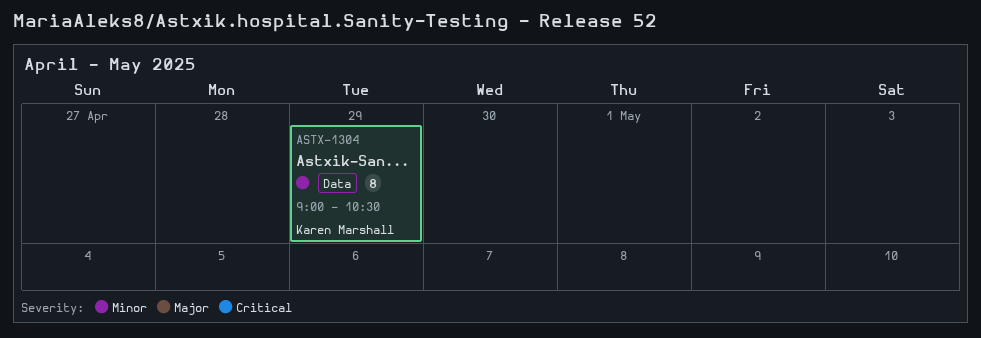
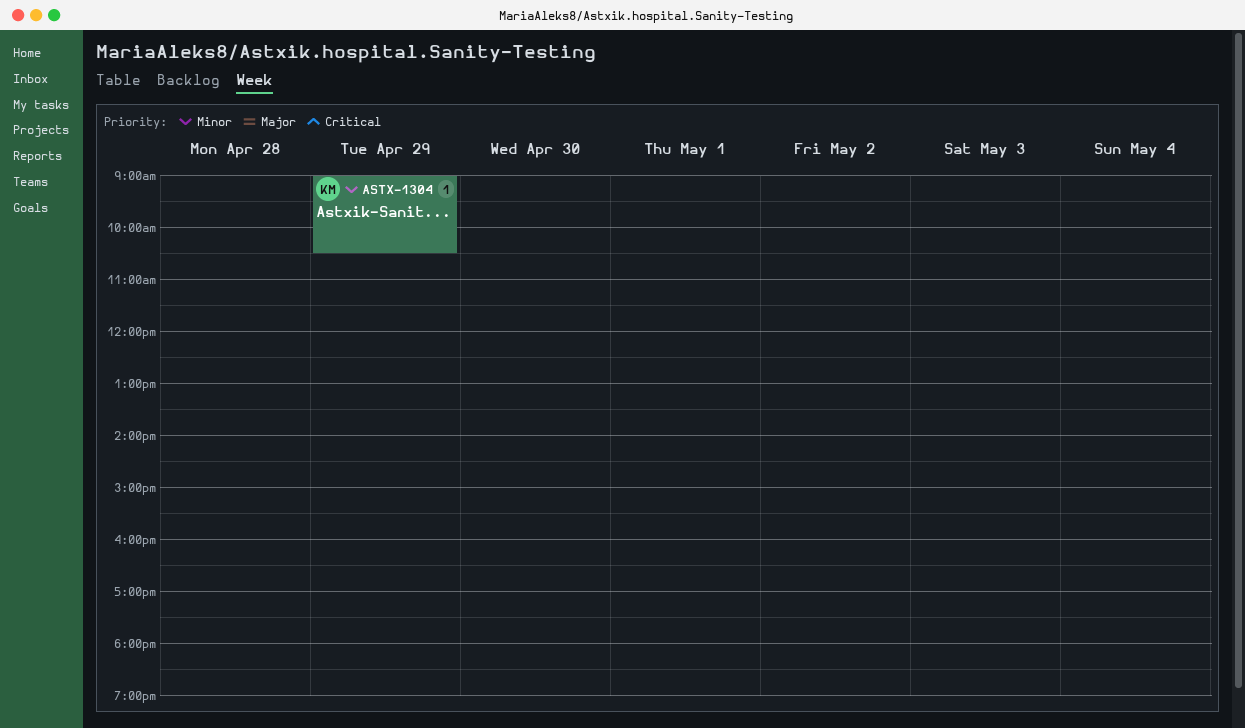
ASTX-1304, estimate: 8 -> 1

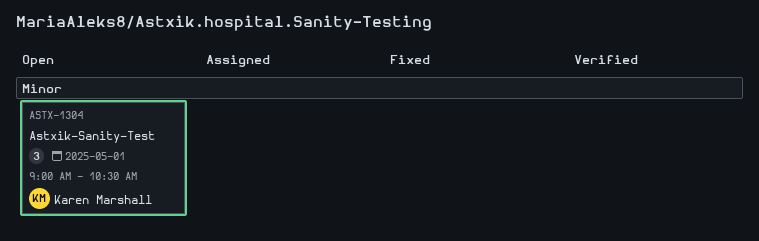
ASTX-1304, estimate: 1 -> 3
ASTX-1304, day: Apr 29 -> May 1

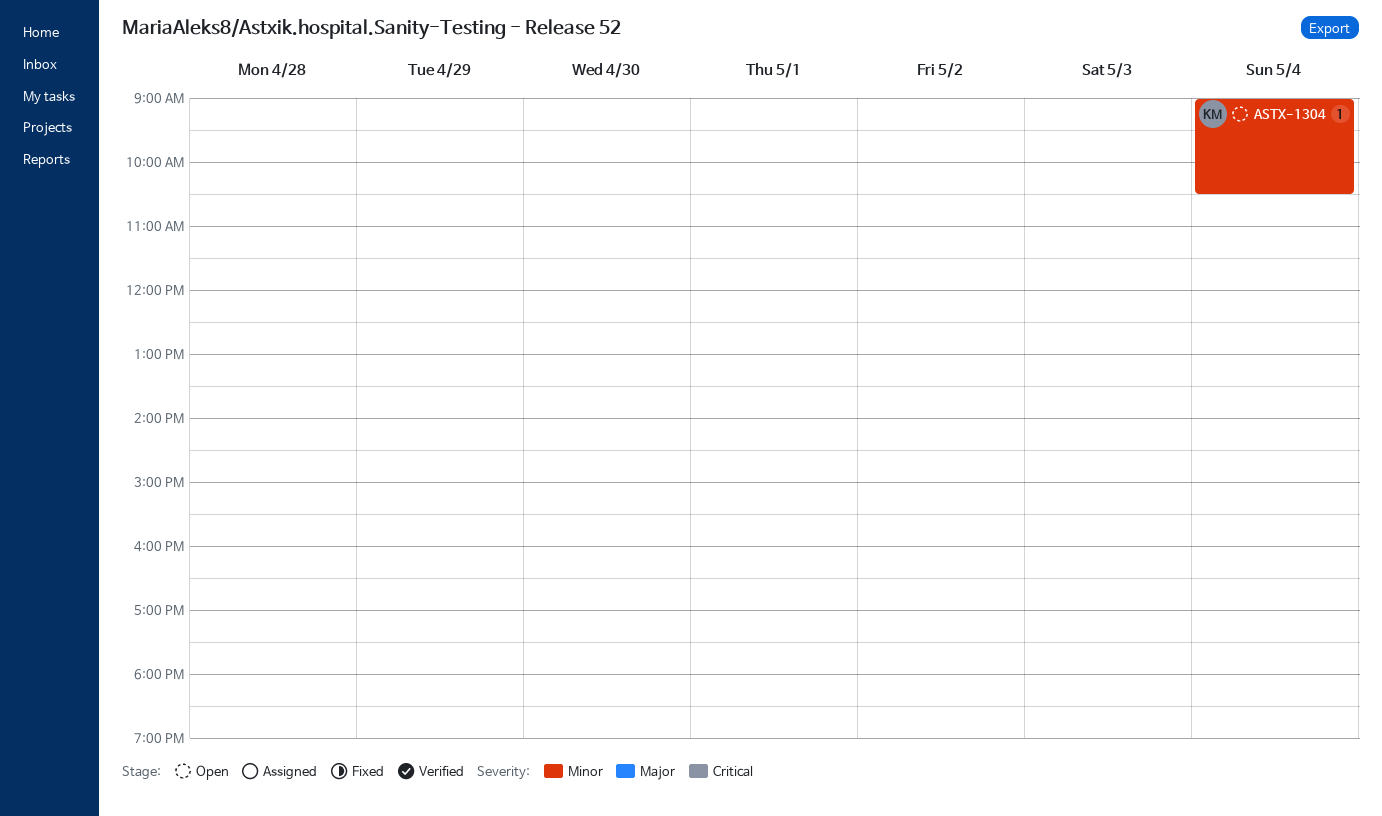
ASTX-1304, estimate: 3 -> 1
ASTX-1304, day: May 1 -> May 4

